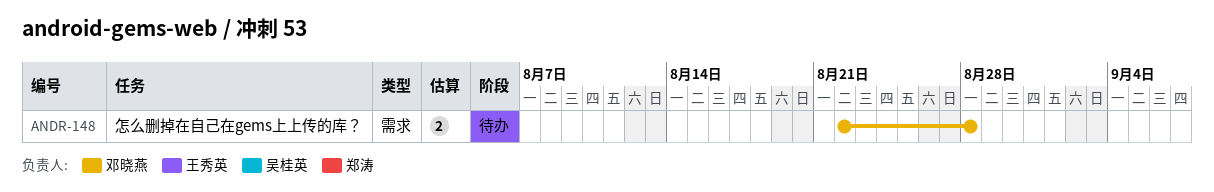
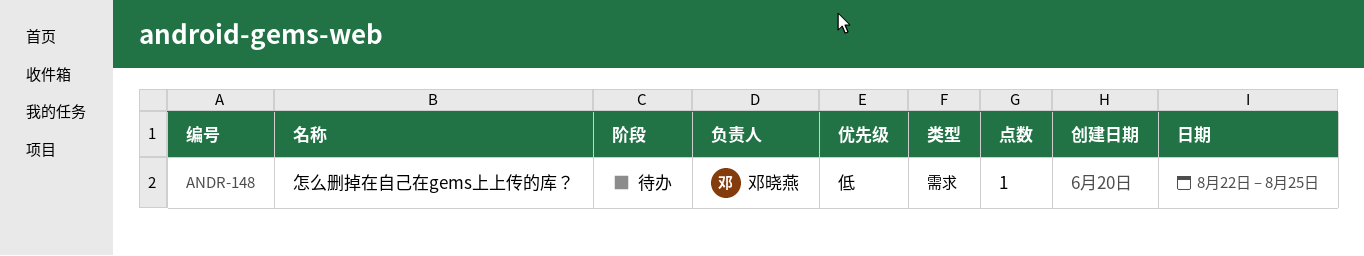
ANDR-148, estimate: 2 -> 1
ANDR-148, due: Aug 28 -> Aug 25

